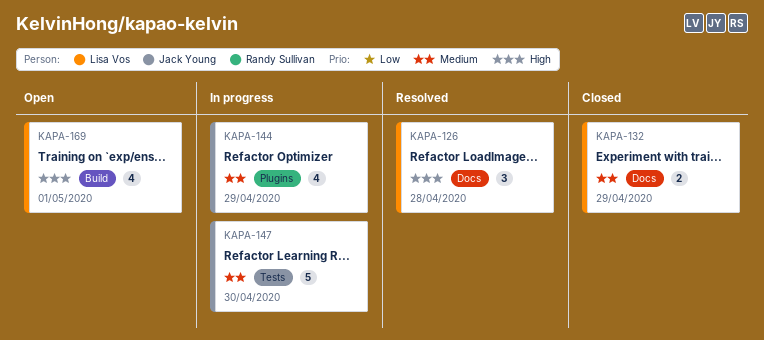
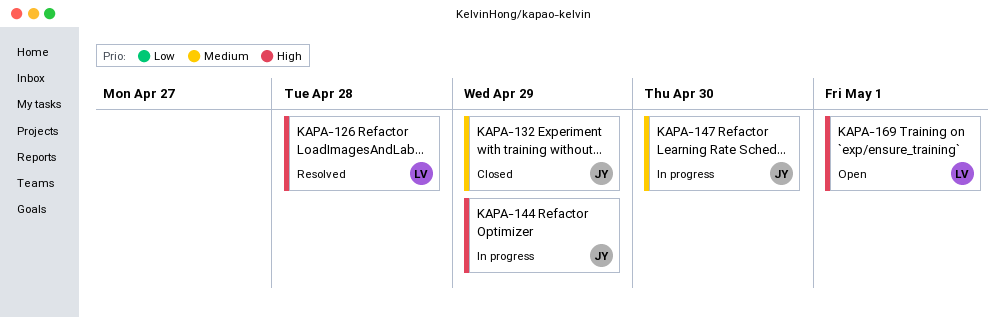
KAPA-132, owner: Lisa Vos -> Jack Young
KAPA-144, priority: Medium -> High

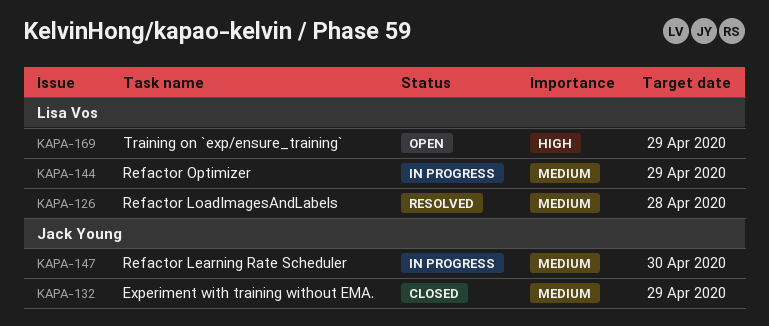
KAPA-126, priority: High -> Medium
KAPA-144, owner: Jack Young -> Lisa Vos
KAPA-144, priority: High -> Medium
KAPA-169, due: May 1 -> Apr 29

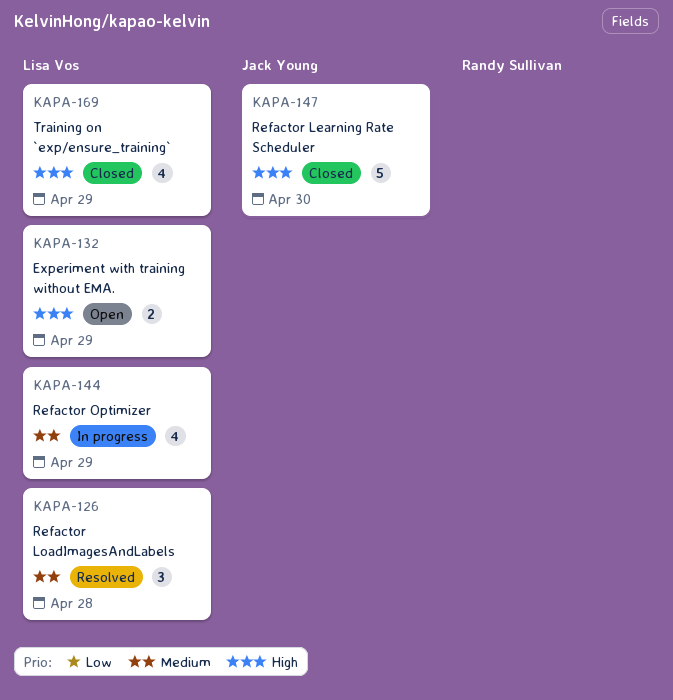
KAPA-132, status: Closed -> Open
KAPA-132, owner: Jack Young -> Lisa Vos
KAPA-132, priority: Medium -> High
KAPA-147, status: In progress -> Closed
KAPA-147, priority: Medium -> High
KAPA-169, status: Open -> Closed

